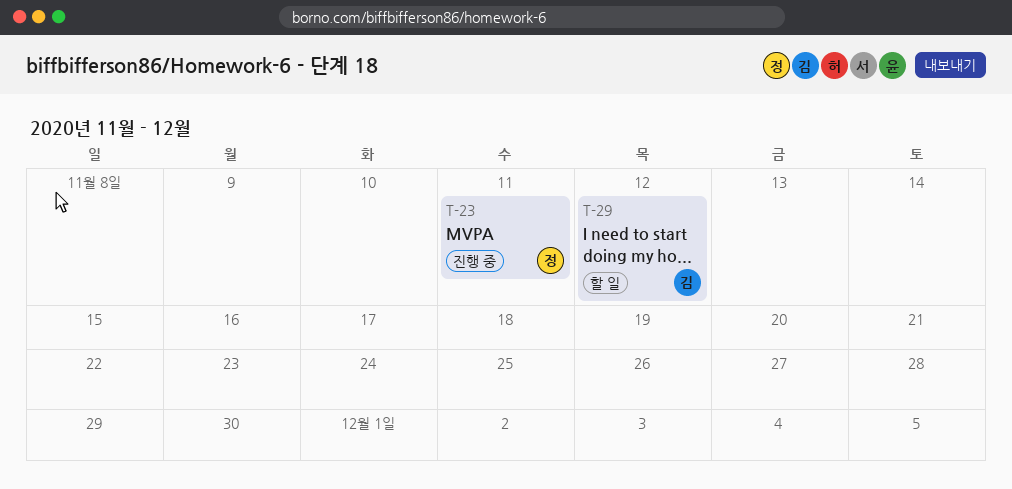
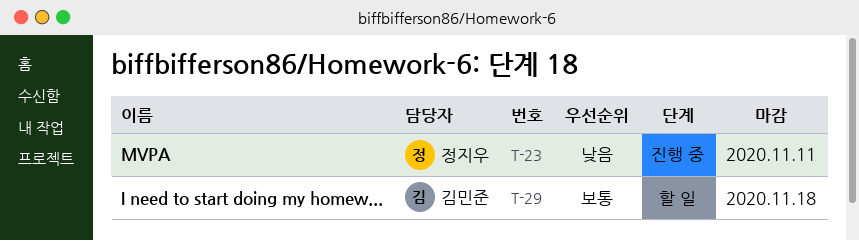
T-29, due: Nov 12 -> Nov 18

